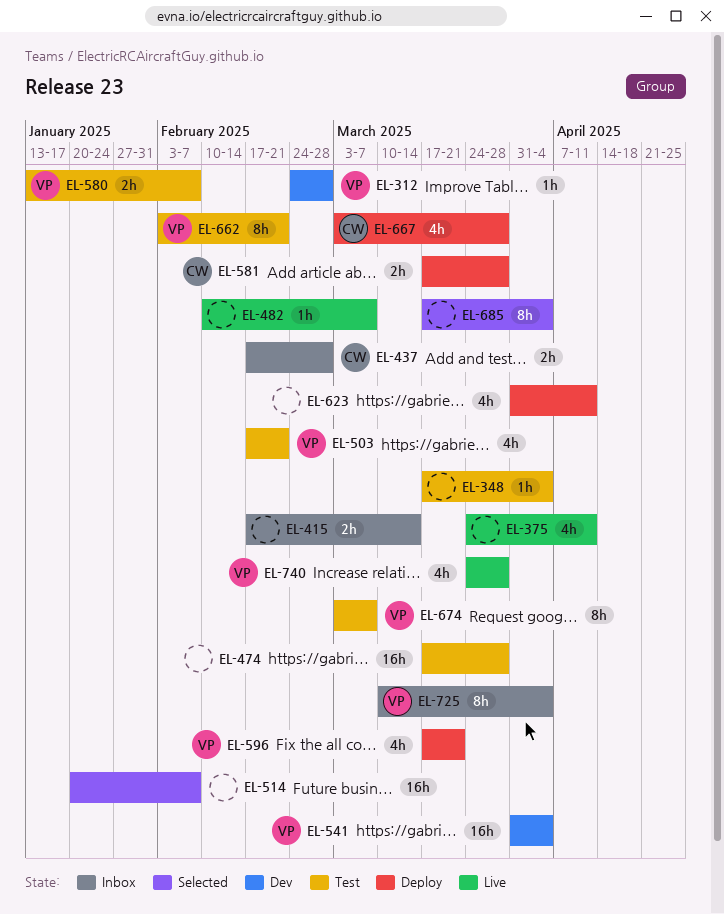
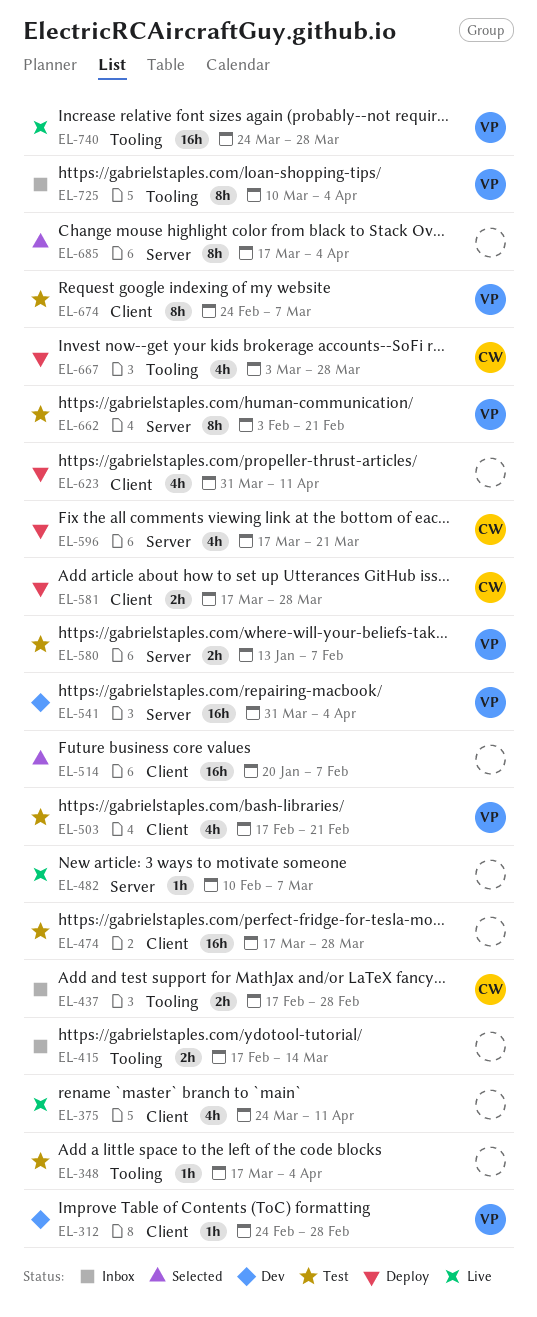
EL-596, owner: VP -> CW
EL-674, start: Mar 3 -> Feb 24
EL-740, estimate: 4h -> 16h

